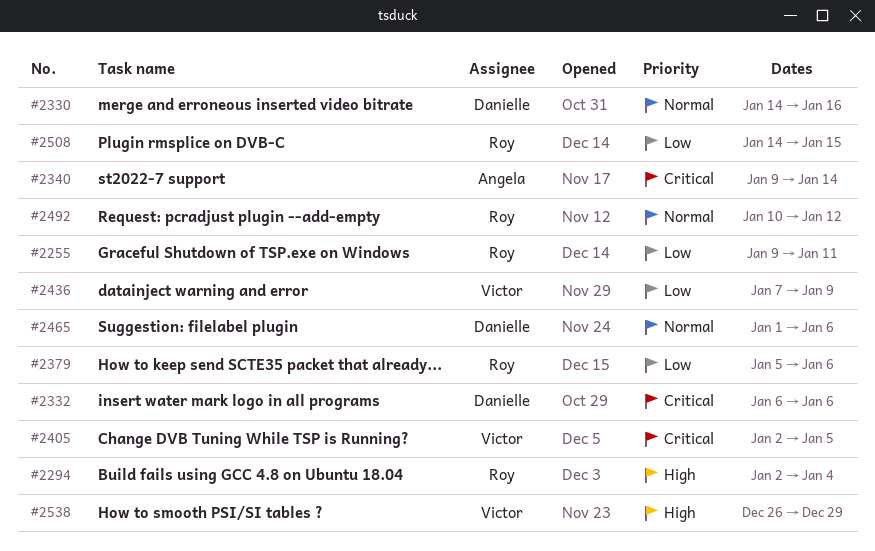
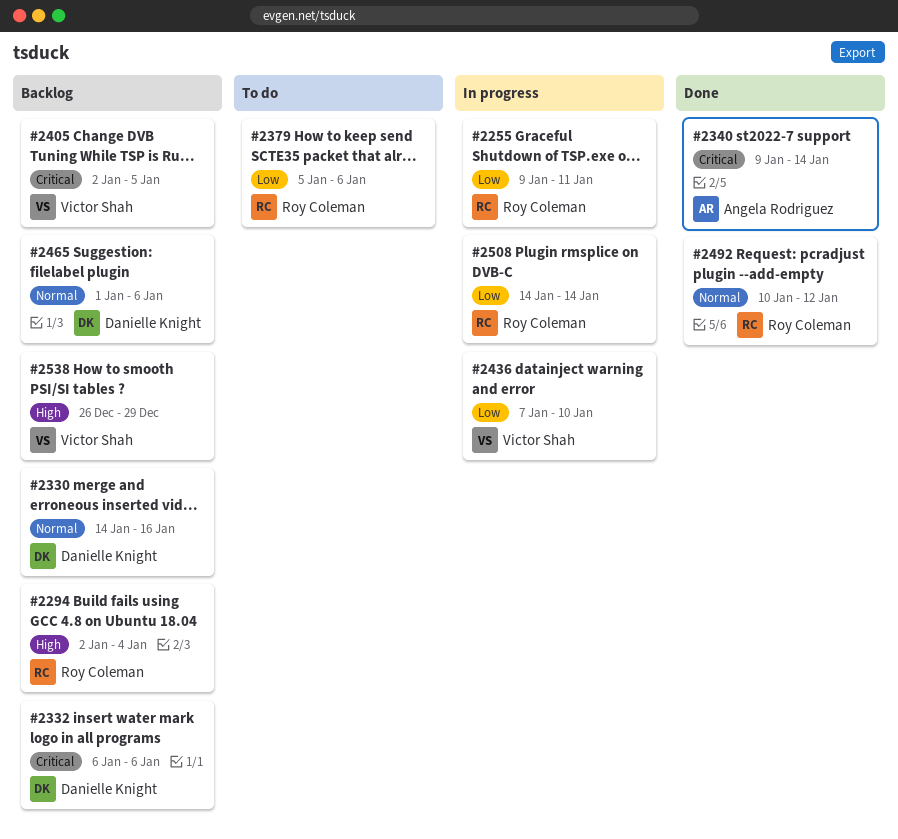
#2436, due: Jan 9 -> Jan 10
#2508, due: Jan 15 -> Jan 14

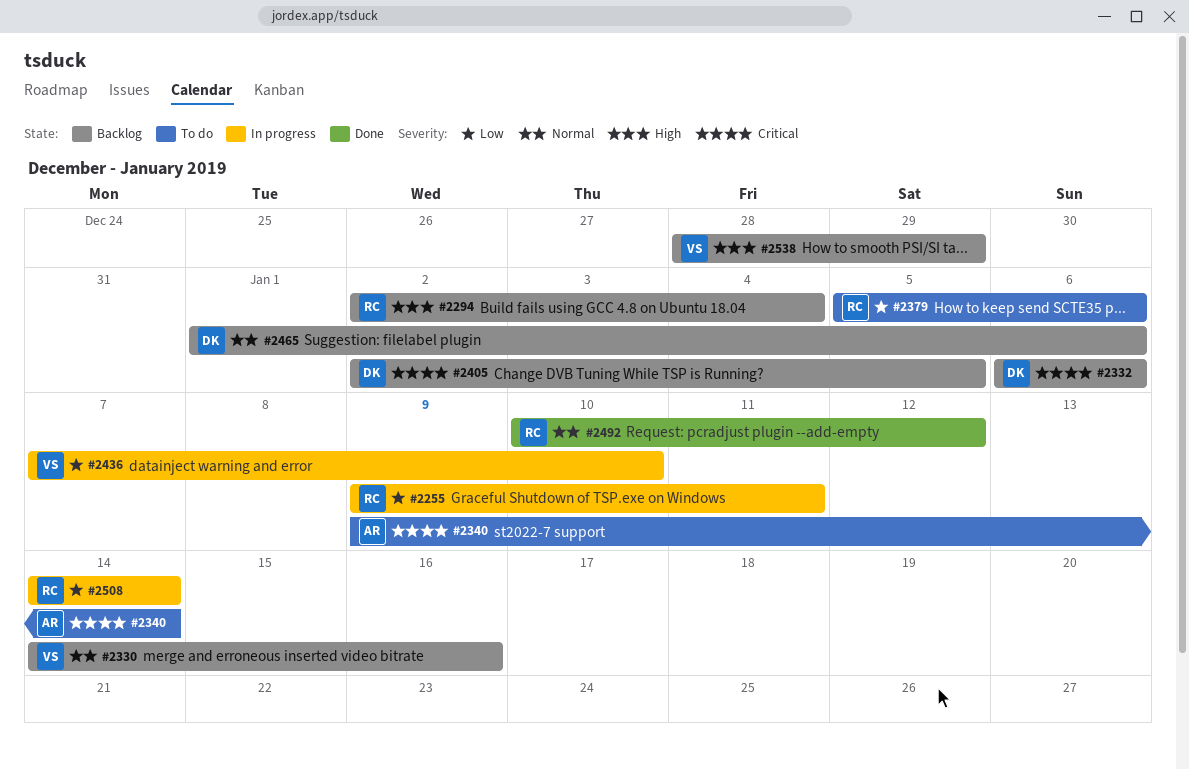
#2330, owner: Danielle Knight -> Victor Shah
#2340, status: Done -> To do
#2405, owner: Victor Shah -> Danielle Knight
#2538, start: Dec 26 -> Dec 28

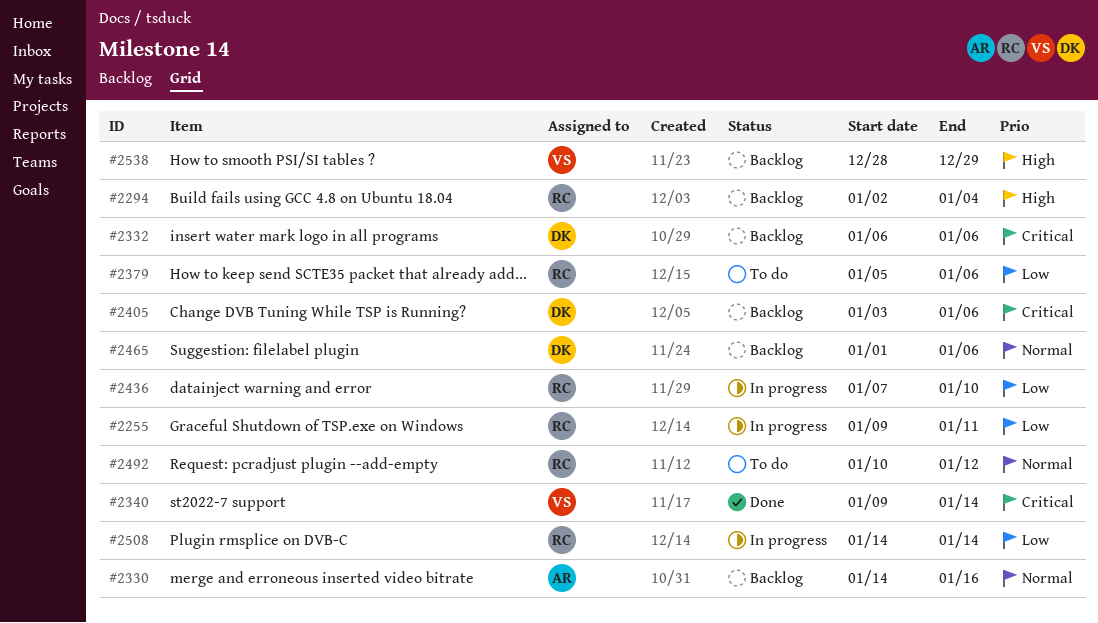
#2330, owner: VS -> AR
#2340, status: To do -> Done
#2340, owner: AR -> VS
#2405, start: Jan 2 -> Jan 3
#2405, due: Jan 5 -> Jan 6
#2436, owner: VS -> RC
#2492, status: Done -> To do

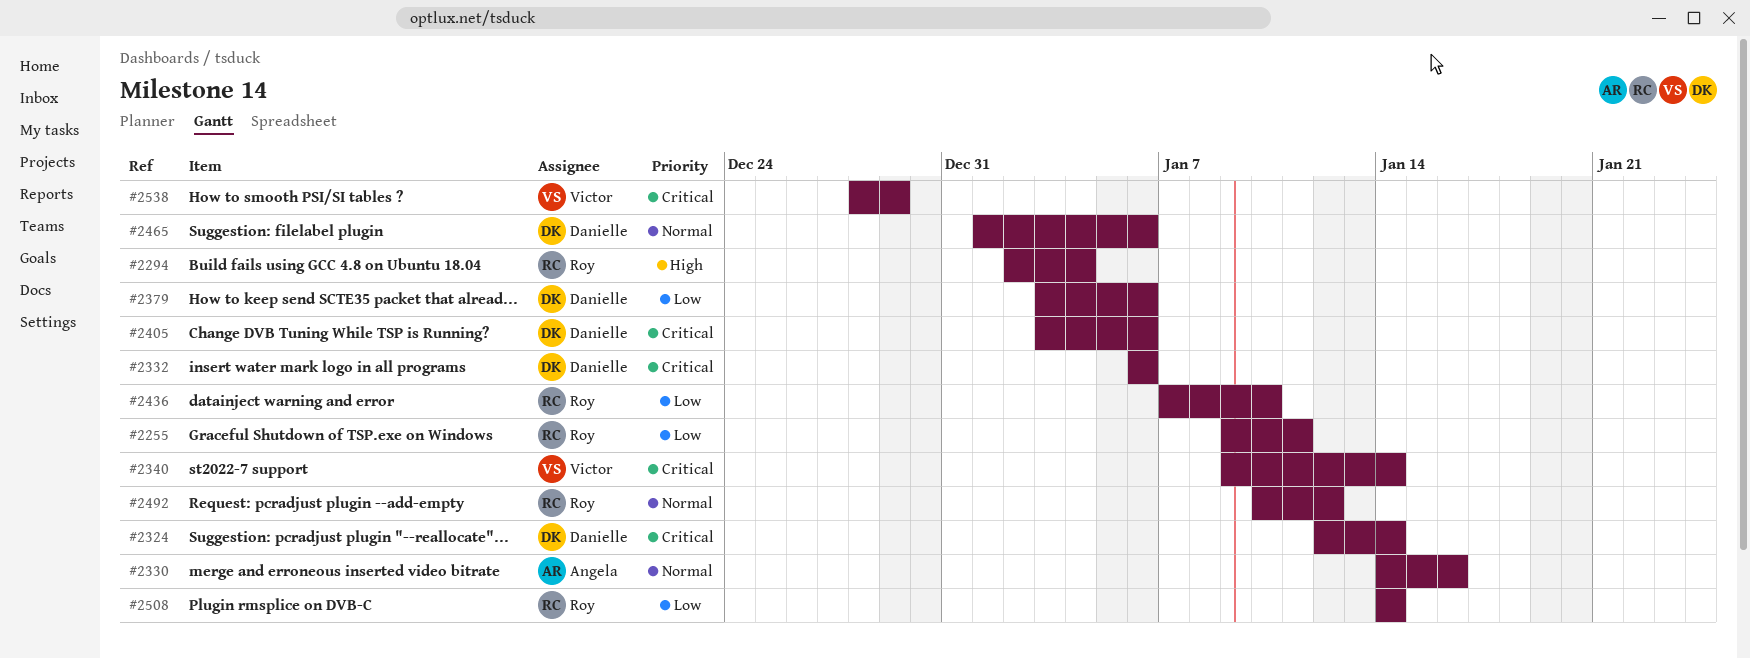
#2324: none -> present
#2379, owner: Roy -> Danielle
#2379, start: Jan 5 -> Jan 3
#2538, priority: High -> Critical

